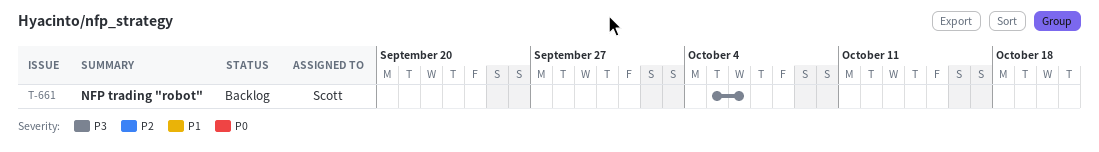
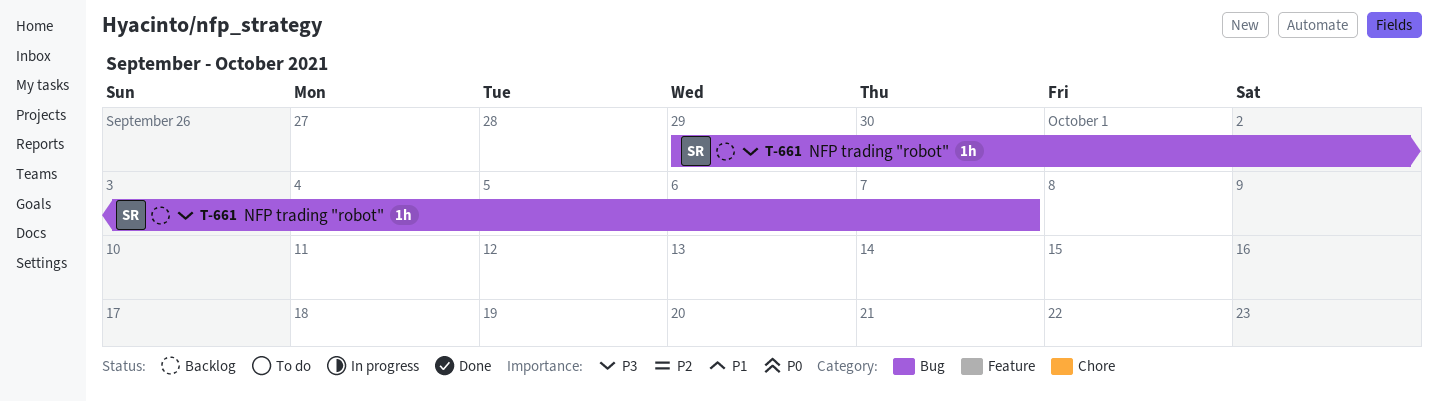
T-661, start: Oct 5 -> Sep 29
T-661, due: Oct 6 -> Oct 7

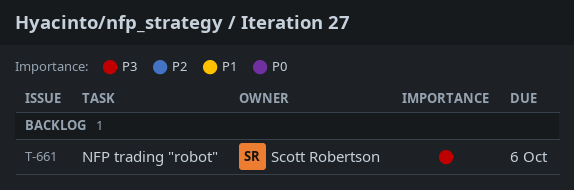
T-661, due: Oct 7 -> Oct 6

